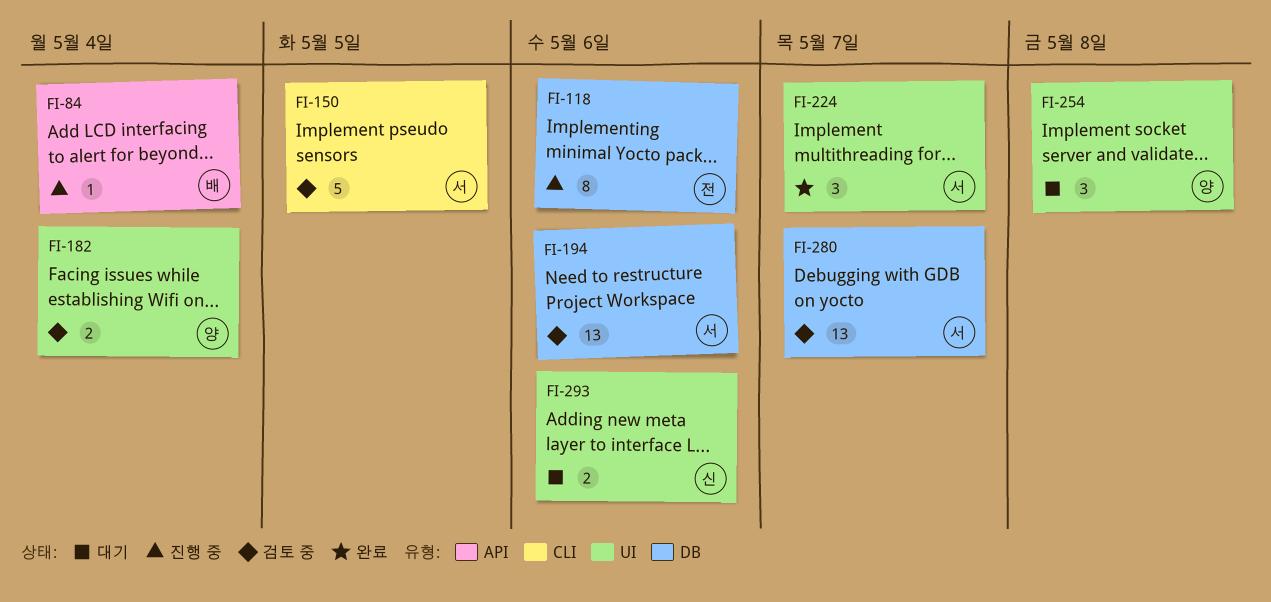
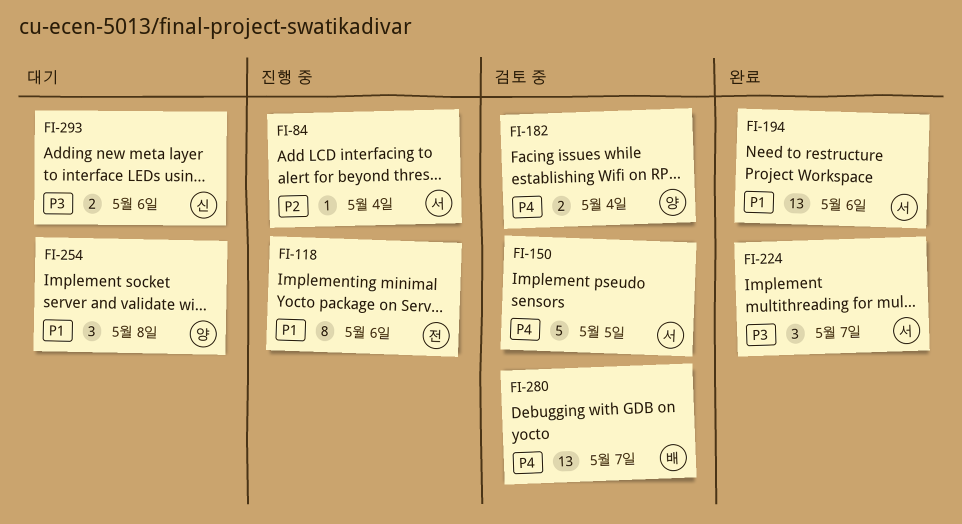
FI-84, owner: 배 -> 서
FI-194, status: 검토 중 -> 완료
FI-280, owner: 서 -> 배

